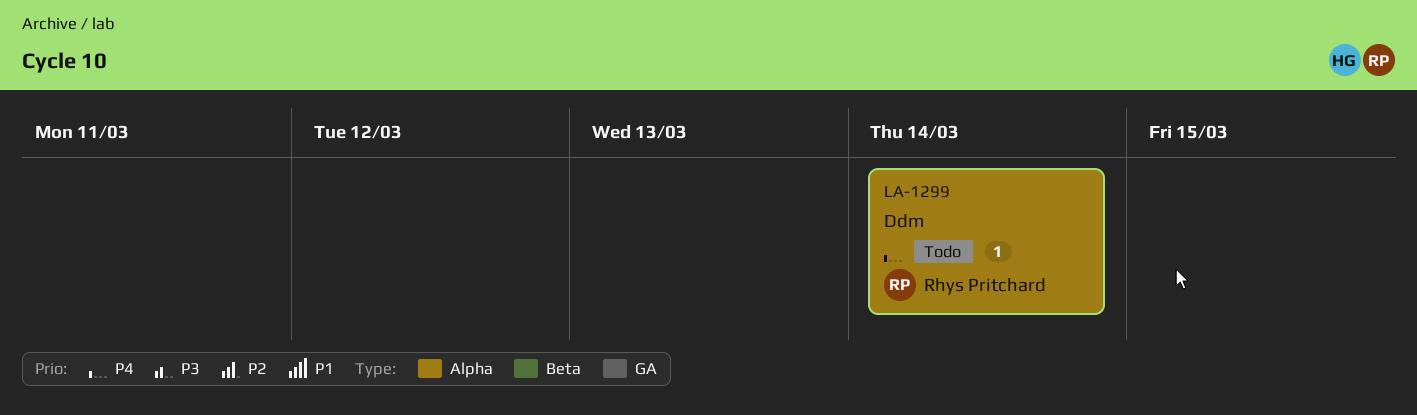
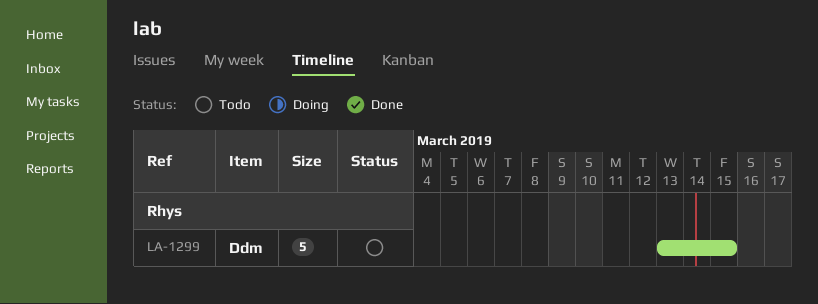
LA-1299, estimate: 1 -> 5
LA-1299, due: Mar 14 -> Mar 15

